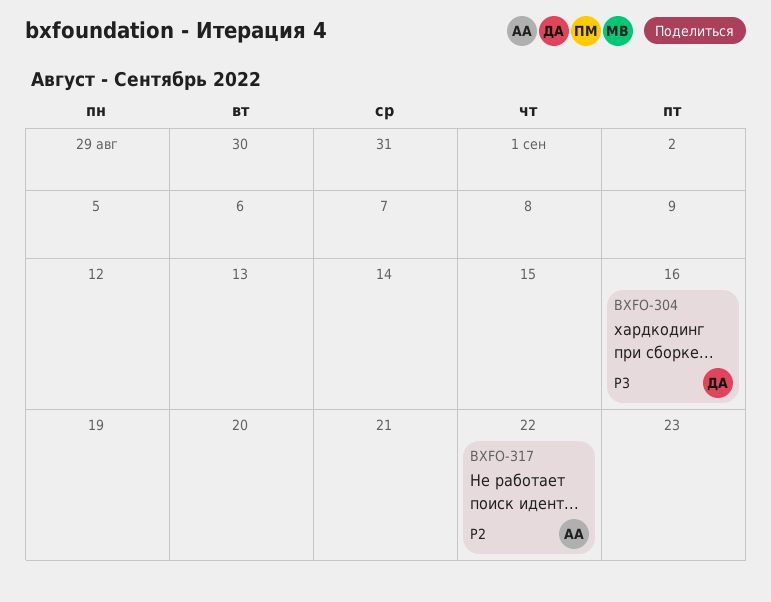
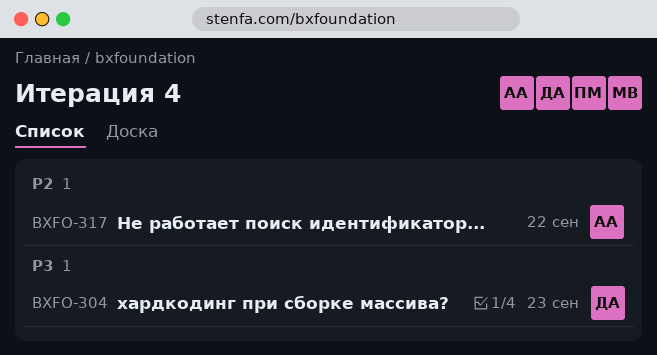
BXFO-304, due: Sep 16 -> Sep 23

